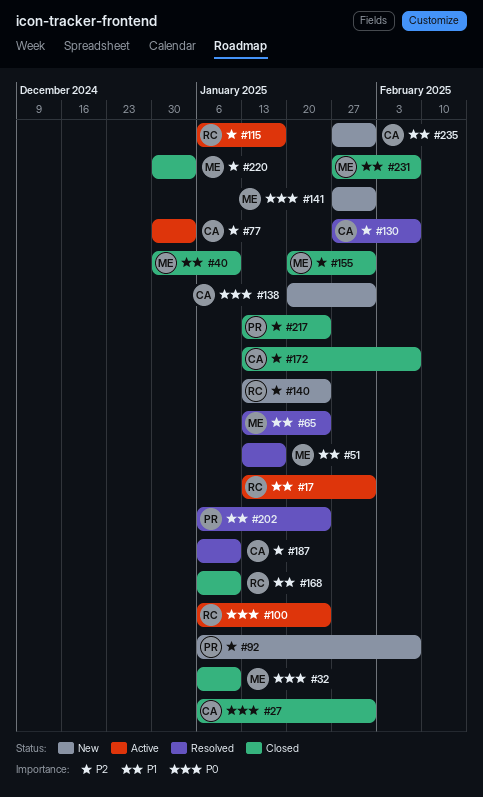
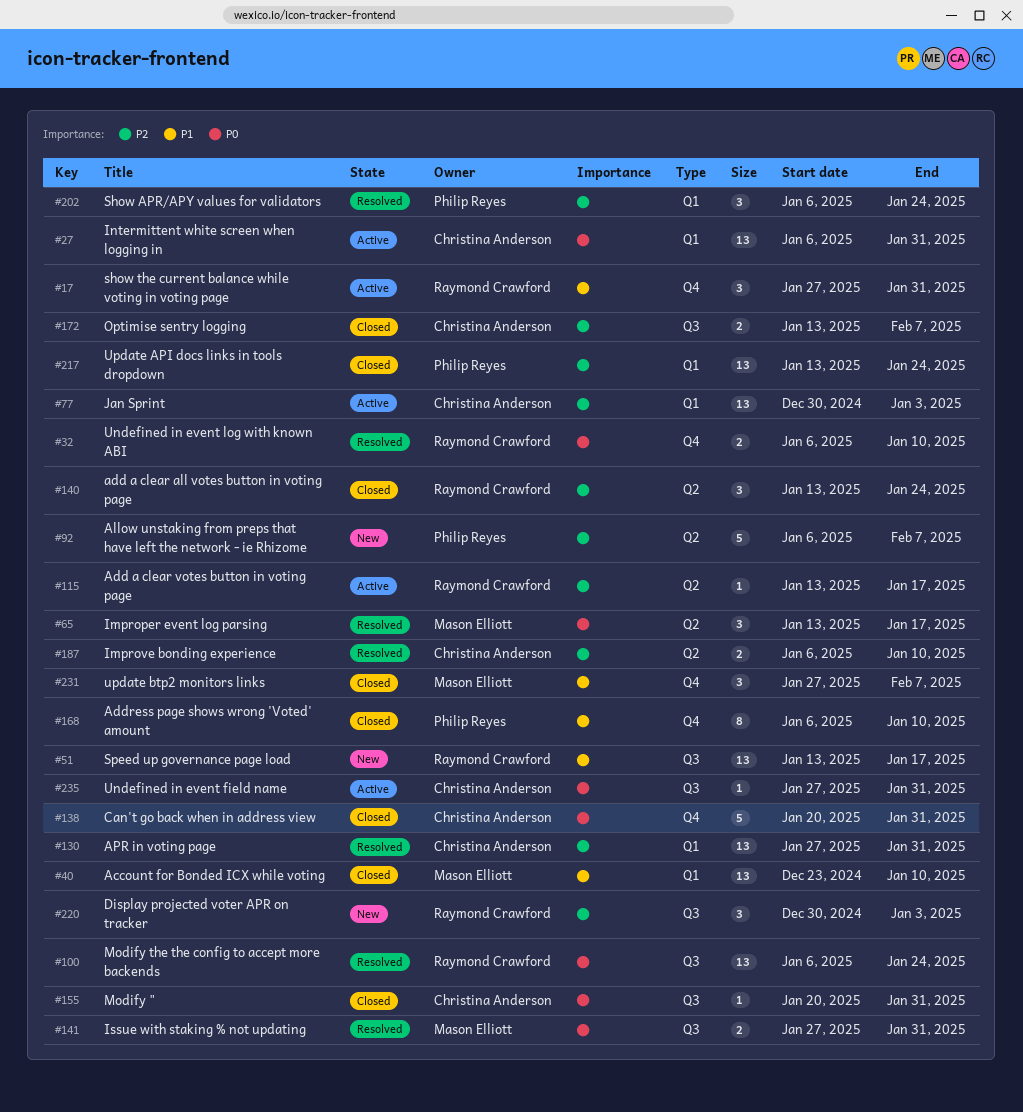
#17, start: Jan 13 -> Jan 27
#27, status: Closed -> Active
#32, status: Closed -> Resolved
#32, owner: Mason Elliott -> Raymond Crawford
#40, start: Dec 30 -> Dec 23
#51, status: Resolved -> New
#51, owner: Mason Elliott -> Raymond Crawford
#65, priority: P1 -> P0
#65, due: Jan 24 -> Jan 17
#100, status: Active -> Resolved
#115, start: Jan 6 -> Jan 13
#130, due: Feb 7 -> Jan 31
#138, status: New -> Closed
#140, status: New -> Closed
#141, status: New -> Resolved
#155, owner: Mason Elliott -> Christina Anderson
#155, priority: P2 -> P0
#168, owner: Raymond Crawford -> Philip Reyes
#202, priority: P1 -> P2
#220, status: Closed -> New
#220, owner: Mason Elliott -> Raymond Crawford
#235, status: New -> Active
#235, priority: P1 -> P0

